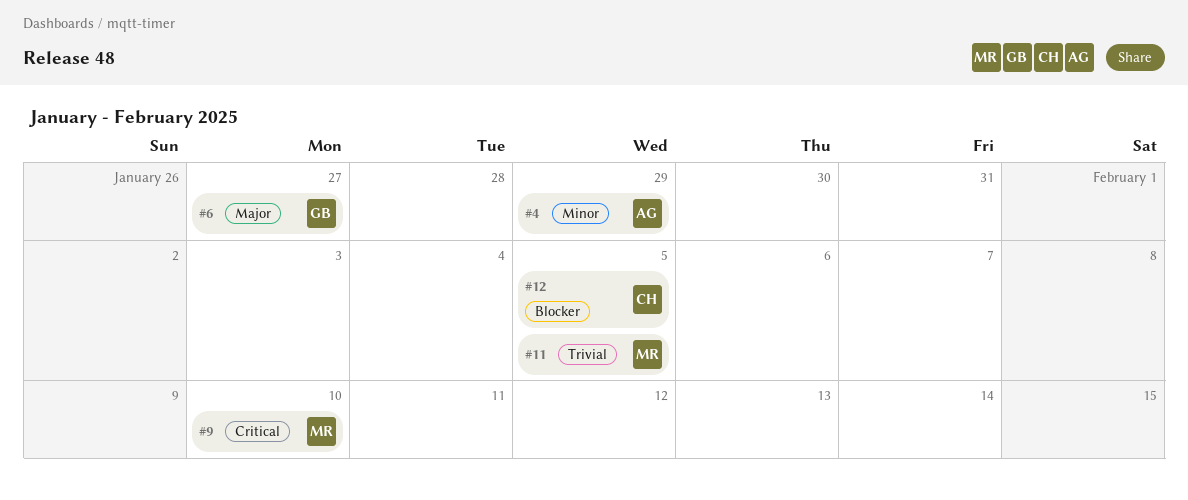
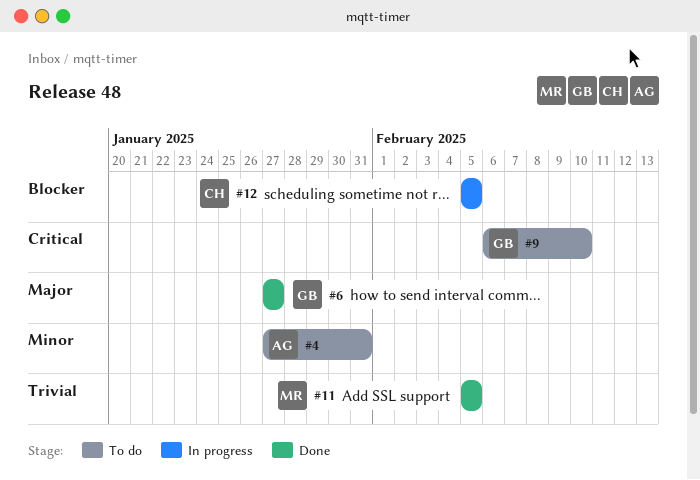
#4, due: Jan 29 -> Jan 31
#9, owner: MR -> GB

